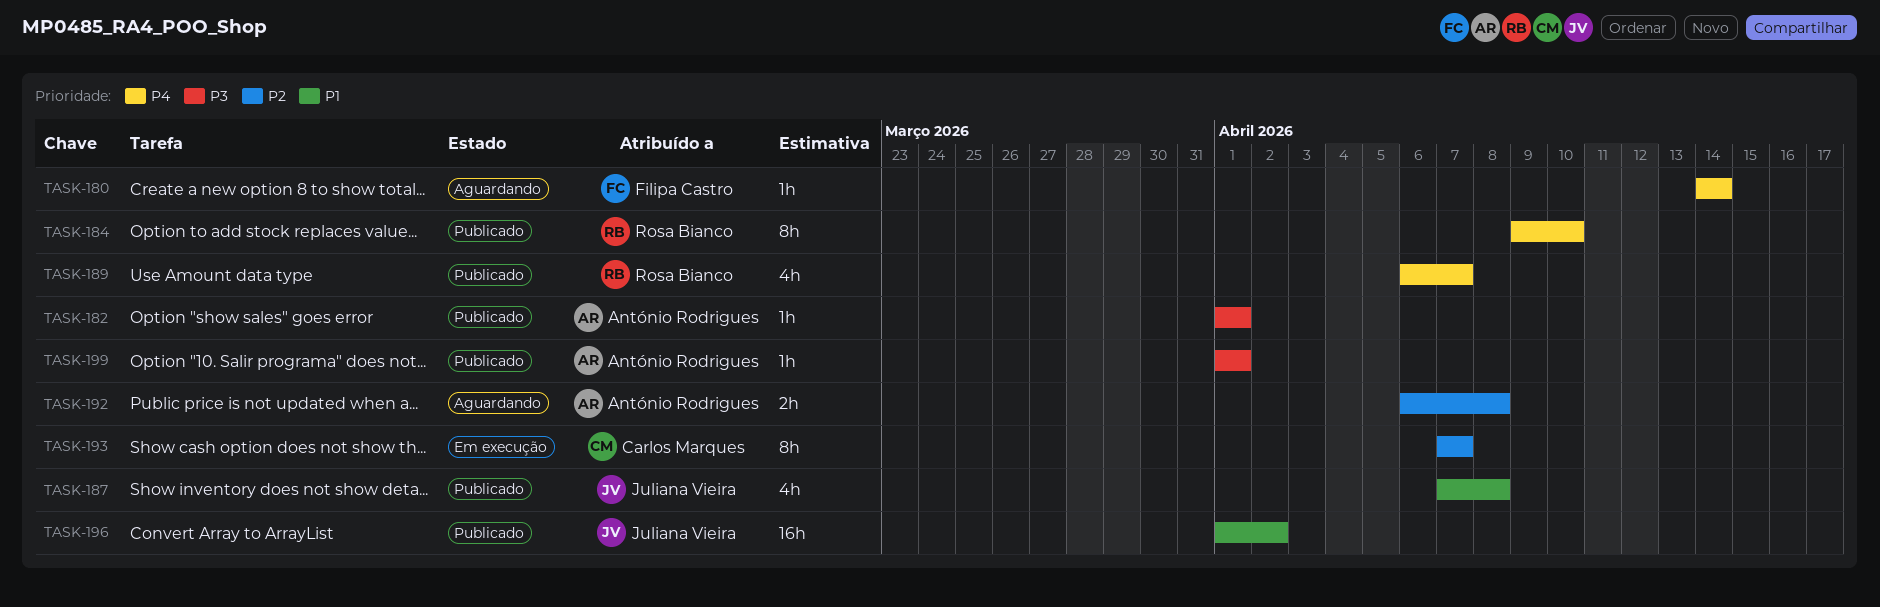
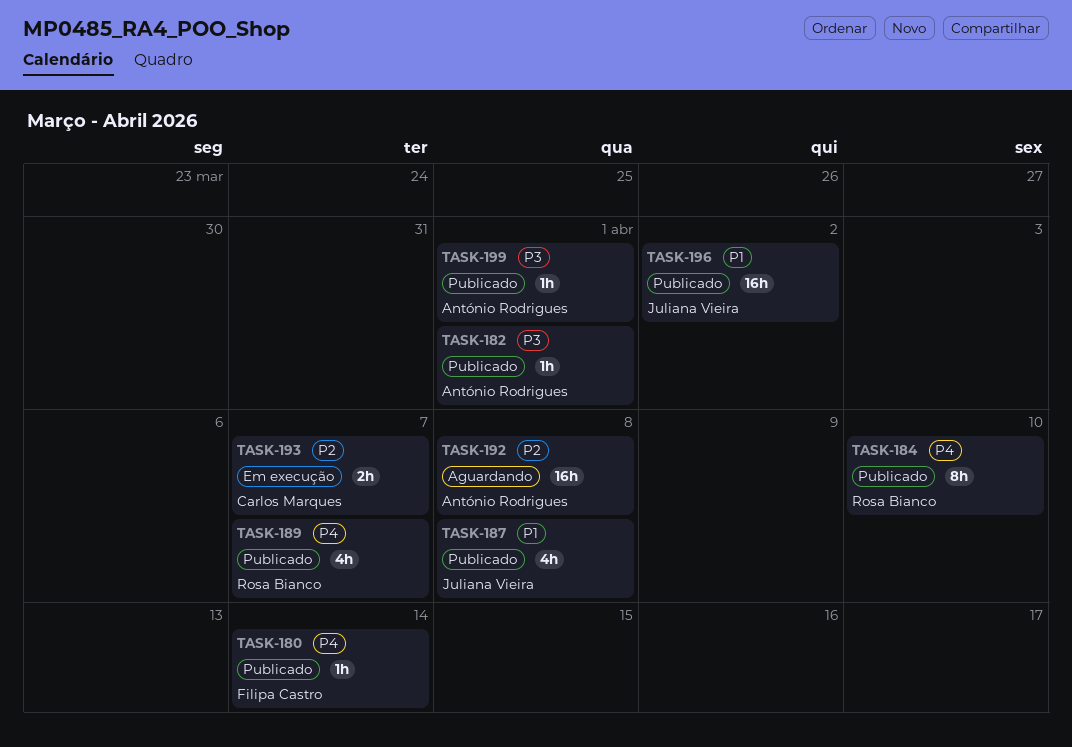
TASK-180, status: Aguardando -> Publicado
TASK-192, estimate: 2h -> 16h
TASK-193, estimate: 8h -> 2h

